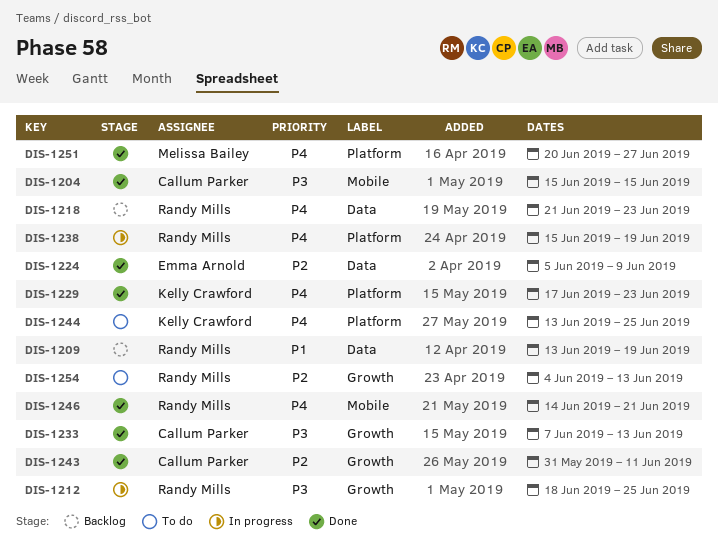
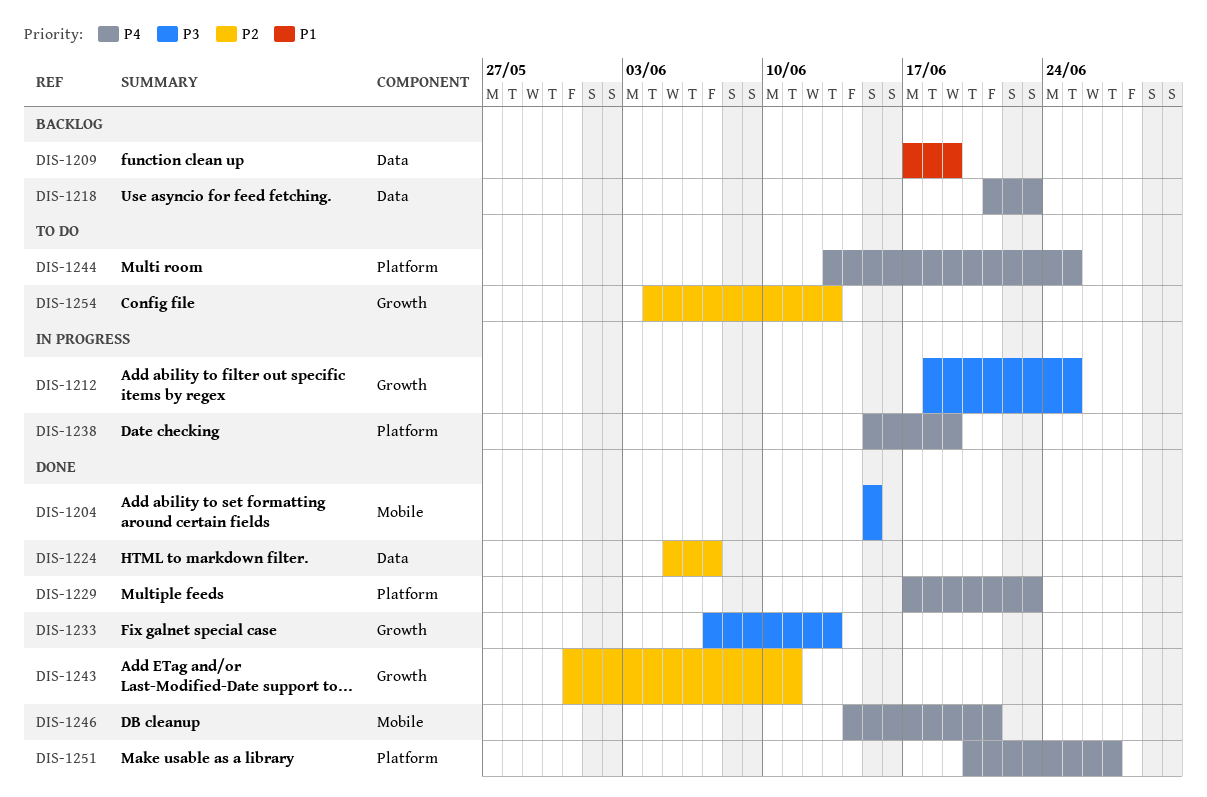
DIS-1209, start: Jun 13 -> Jun 17
DIS-1224, due: Jun 9 -> Jun 7

